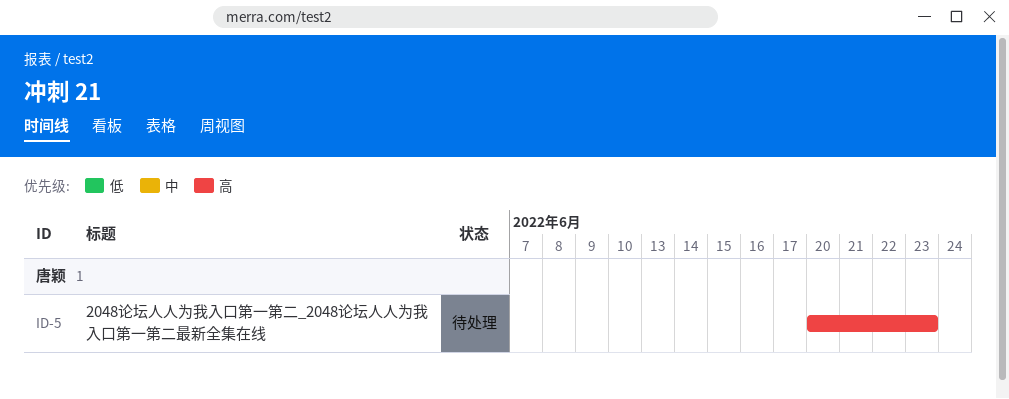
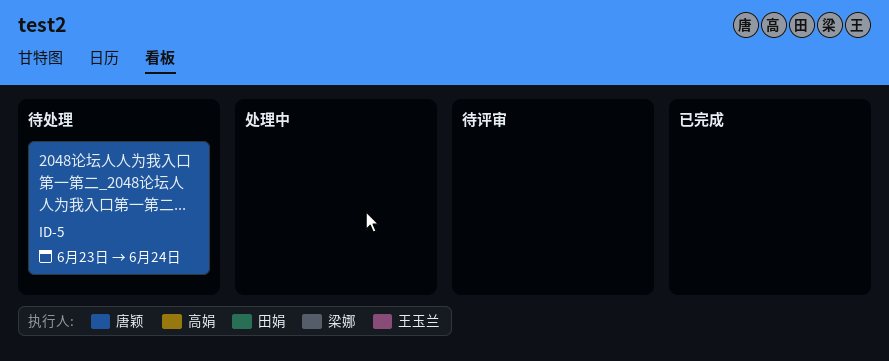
ID-5, start: Jun 20 -> Jun 23
ID-5, due: Jun 23 -> Jun 24

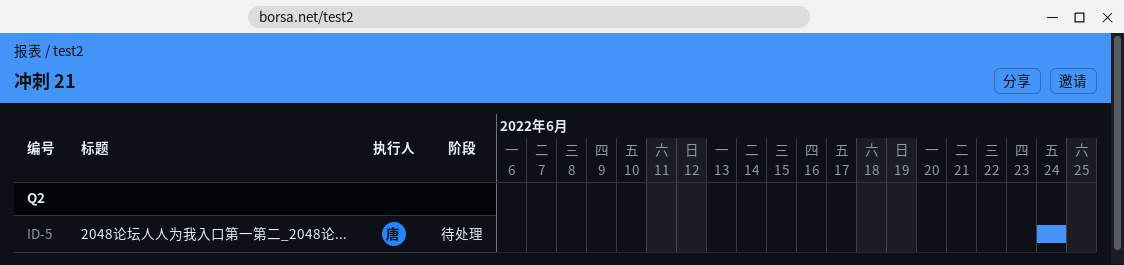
ID-5, start: Jun 23 -> Jun 24

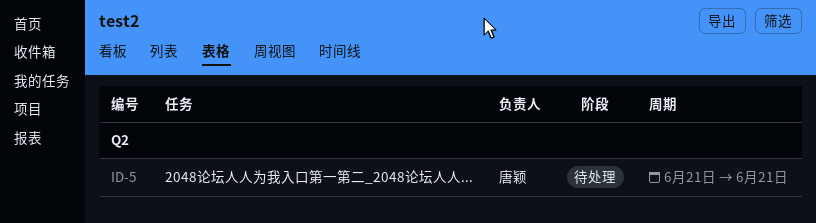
ID-5, start: Jun 24 -> Jun 21
ID-5, due: Jun 24 -> Jun 21

